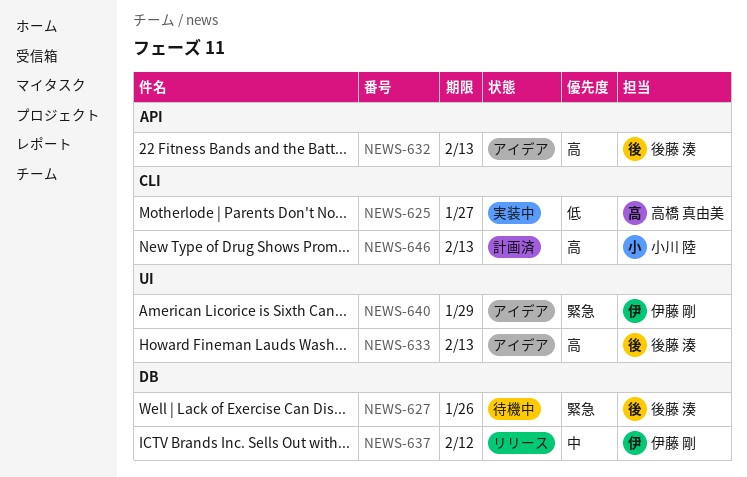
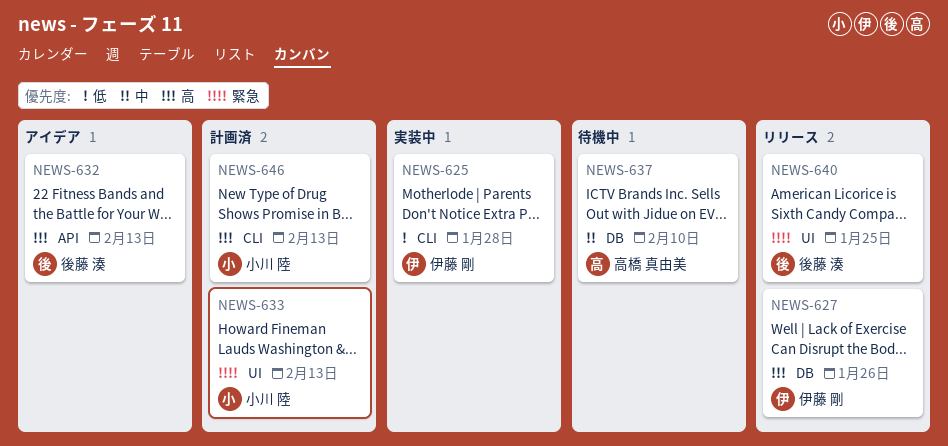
NEWS-625, owner: 高橋 真由美 -> 伊藤 剛
NEWS-625, due: Jan 27 -> Jan 28
NEWS-627, status: 待機中 -> リリース
NEWS-627, owner: 後藤 湊 -> 伊藤 剛
NEWS-627, priority: 緊急 -> 高
NEWS-633, status: アイデア -> 計画済
NEWS-633, owner: 後藤 湊 -> 小川 陸
NEWS-633, priority: 高 -> 緊急
NEWS-637, status: リリース -> 待機中
NEWS-637, owner: 伊藤 剛 -> 高橋 真由美
NEWS-637, due: Feb 12 -> Feb 10
NEWS-640, status: アイデア -> リリース
NEWS-640, owner: 伊藤 剛 -> 後藤 湊
NEWS-640, due: Jan 29 -> Jan 25

